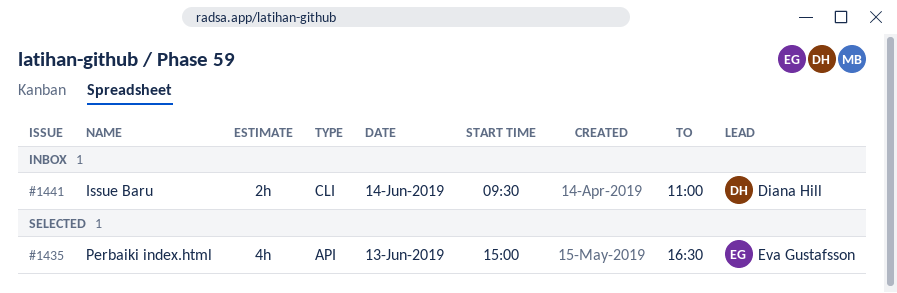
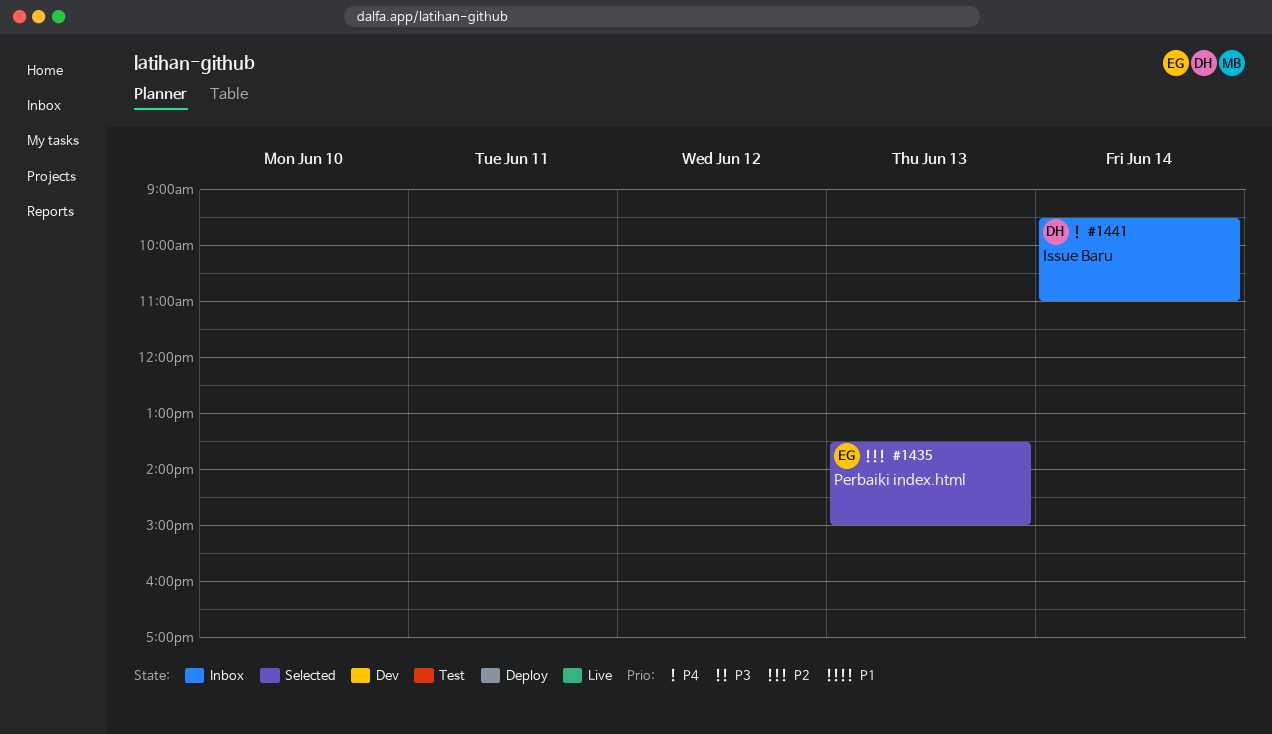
#1435, begins: 15:00 -> 13:30
#1435, ends: 16:30 -> 15:00

